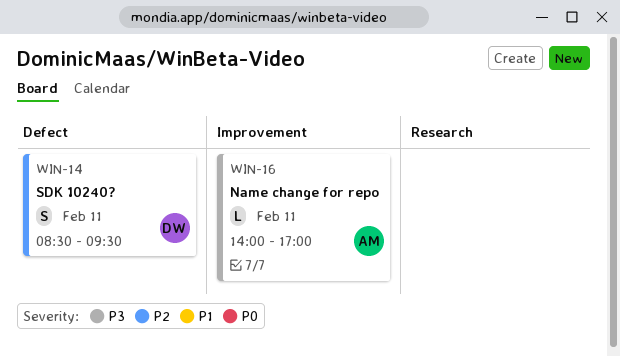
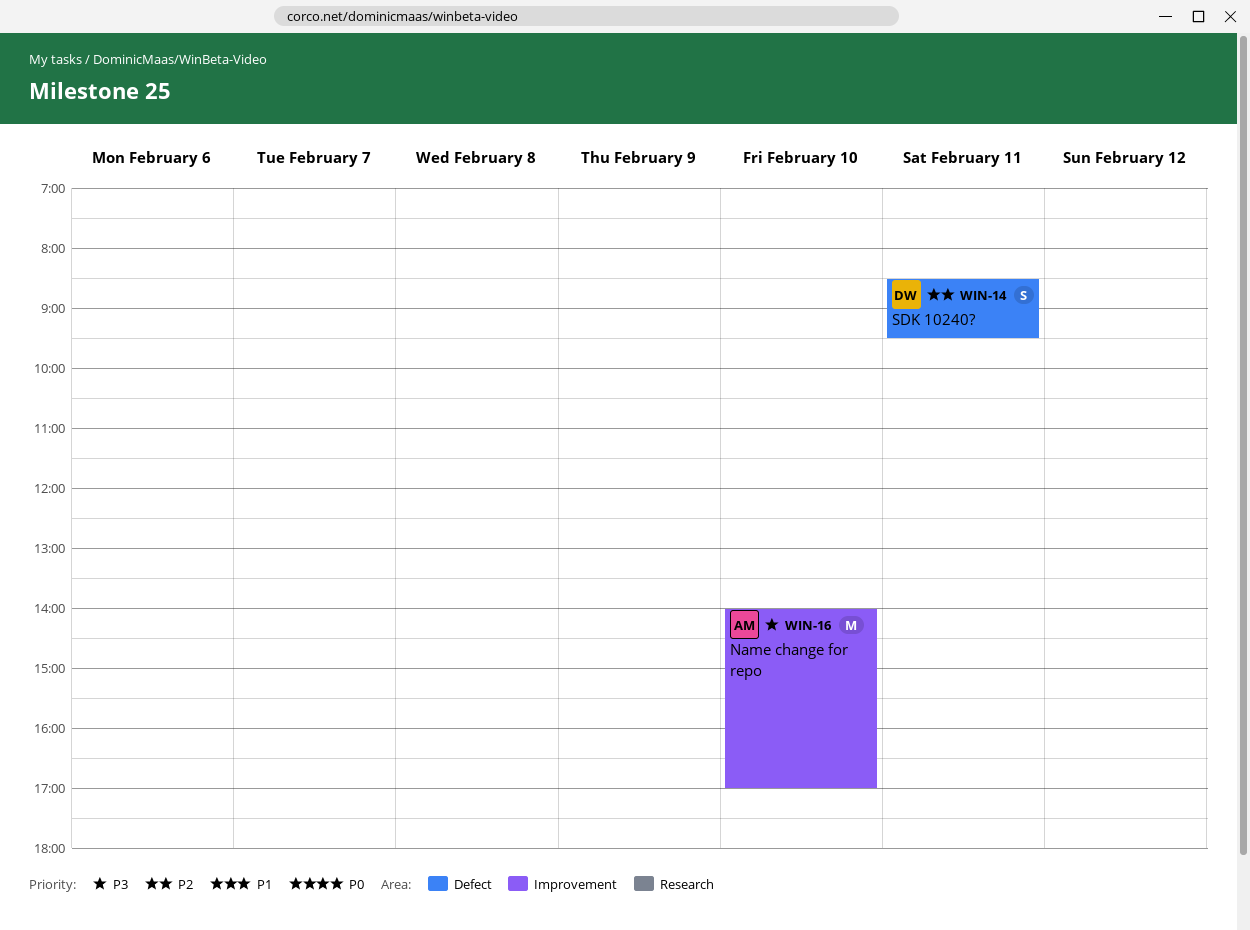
WIN-16, estimate: L -> M
WIN-16, day: Feb 11 -> Feb 10

